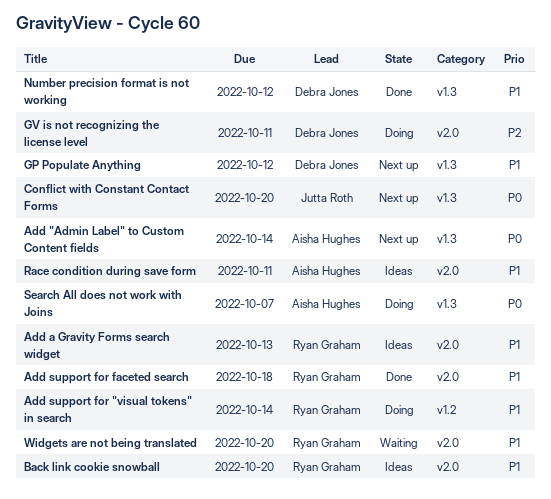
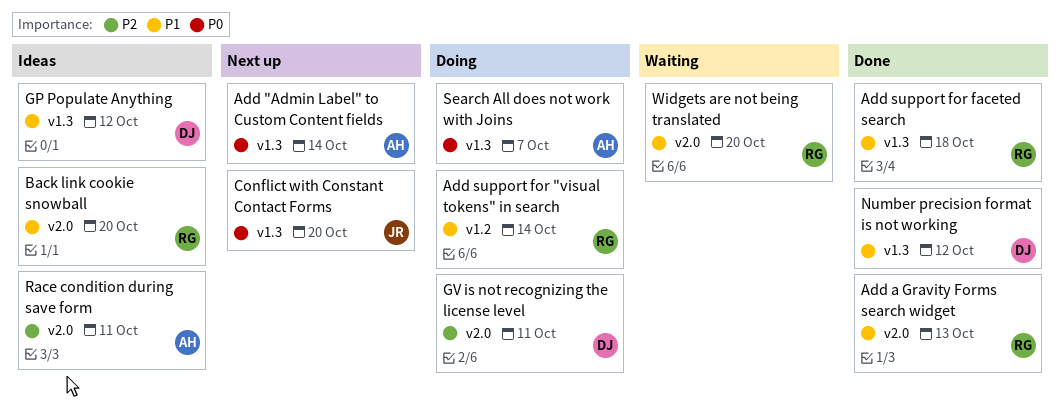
Add a Gravity Forms search widget, status: Ideas -> Done
Add support for faceted search, label: v2.0 -> v1.3
GP Populate Anything, status: Next up -> Ideas
Race condition during save form, priority: P1 -> P2

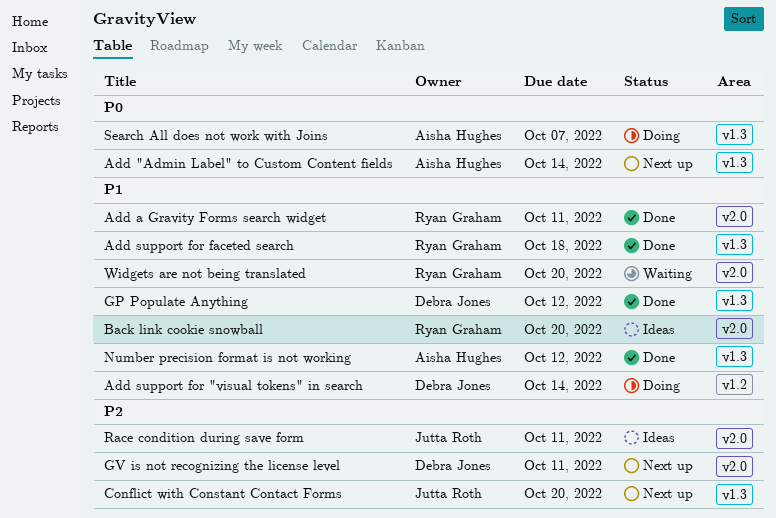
Add a Gravity Forms search widget, due: Oct 13 -> Oct 11
Add support for "visual tokens" in search, owner: Ryan Graham -> Debra Jones
Conflict with Constant Contact Forms, priority: P0 -> P2
GP Populate Anything, status: Ideas -> Done
GV is not recognizing the license level, status: Doing -> Next up
Number precision format is not working, owner: Debra Jones -> Aisha Hughes
Race condition during save form, owner: Aisha Hughes -> Jutta Roth

